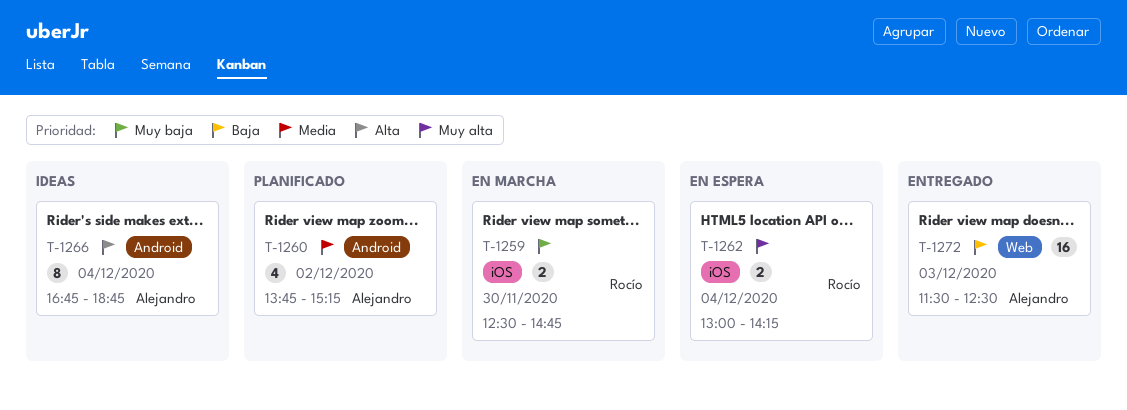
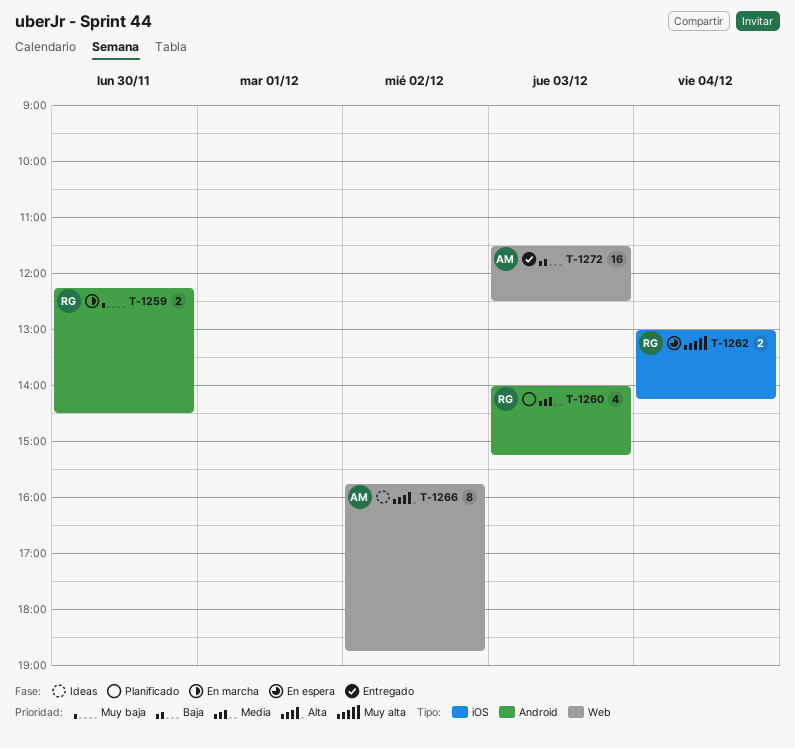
T-1259, label: iOS -> Android
T-1259, begins: 12:30 -> 12:15
T-1259, ends: 14:45 -> 14:30
T-1260, owner: Alejandro -> Rocío
T-1260, day: Dec 2 -> Dec 3
T-1260, begins: 13:45 -> 14:00
T-1266, label: Android -> Web
T-1266, day: Dec 4 -> Dec 2
T-1266, begins: 16:45 -> 15:45

